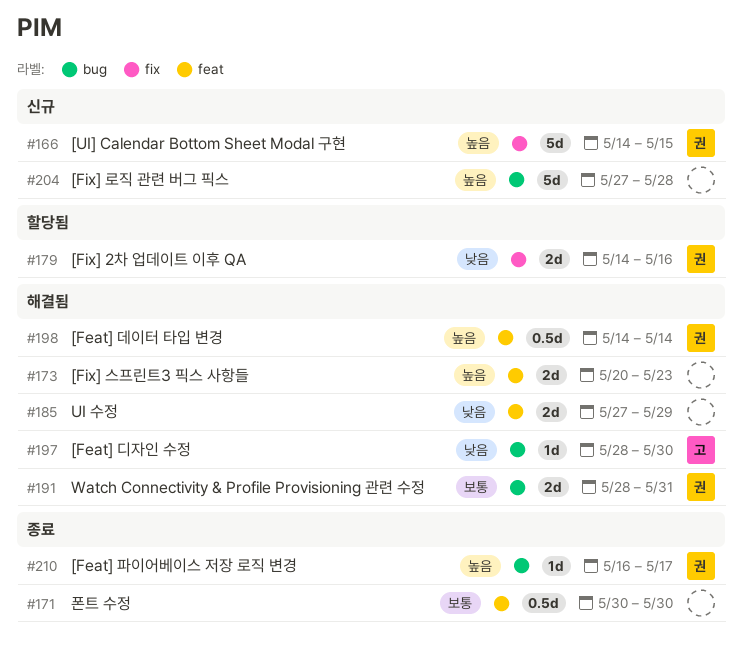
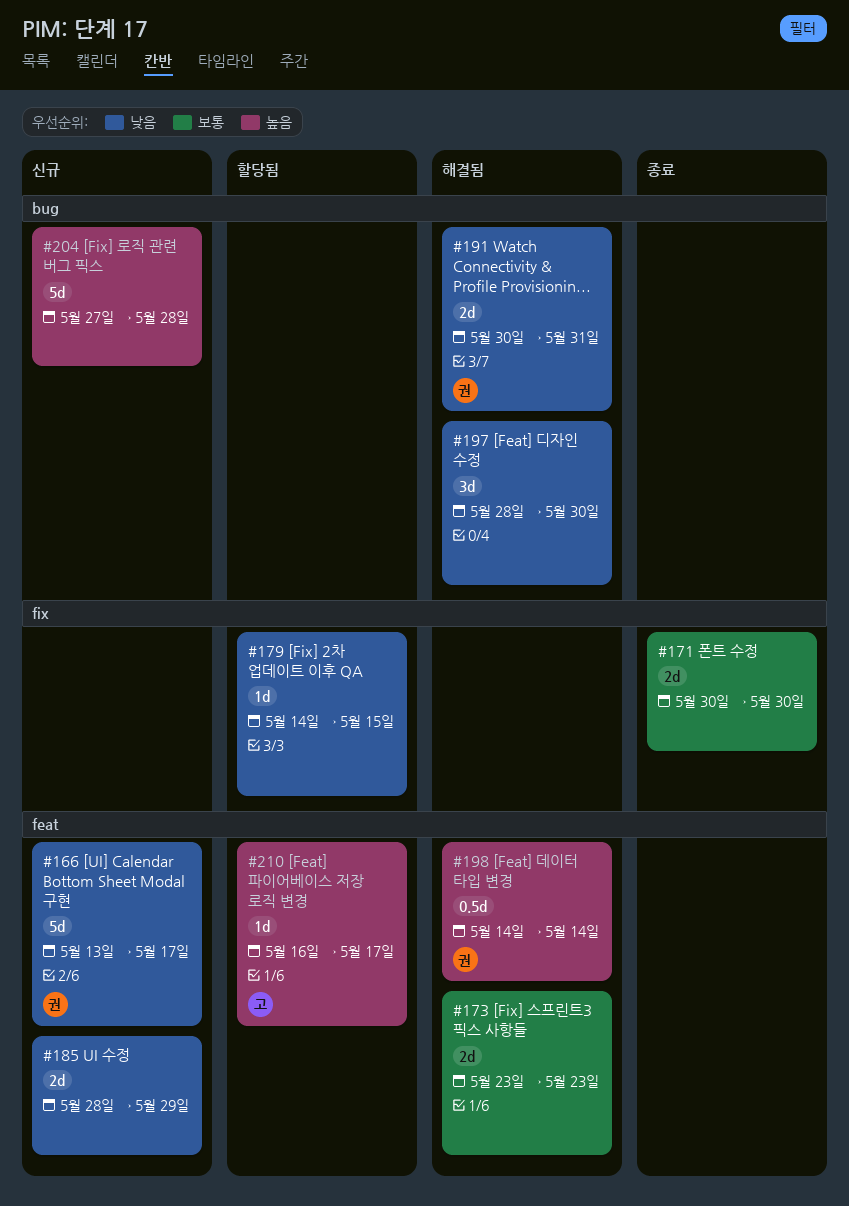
#166, priority: 높음 -> 낮음
#166, label: fix -> feat
#166, start: May 14 -> May 13
#166, due: May 15 -> May 17
#171, label: feat -> fix
#171, estimate: 0.5d -> 2d
#173, priority: 높음 -> 보통
#173, start: May 20 -> May 23
#179, owner: 권 -> none
#179, estimate: 2d -> 1d
#179, due: May 16 -> May 15
#185, status: 해결됨 -> 신규
#185, start: May 27 -> May 28
#191, priority: 보통 -> 낮음
#191, start: May 28 -> May 30
#197, owner: 고 -> none
#197, estimate: 1d -> 3d
#210, status: 종료 -> 할당됨
#210, owner: 권 -> 고
#210, label: bug -> feat

